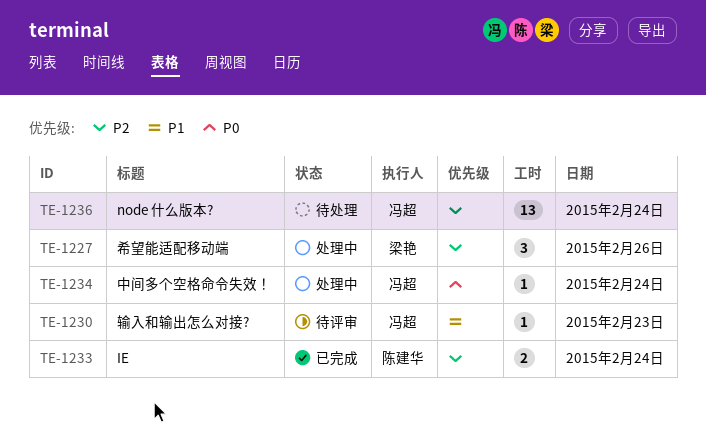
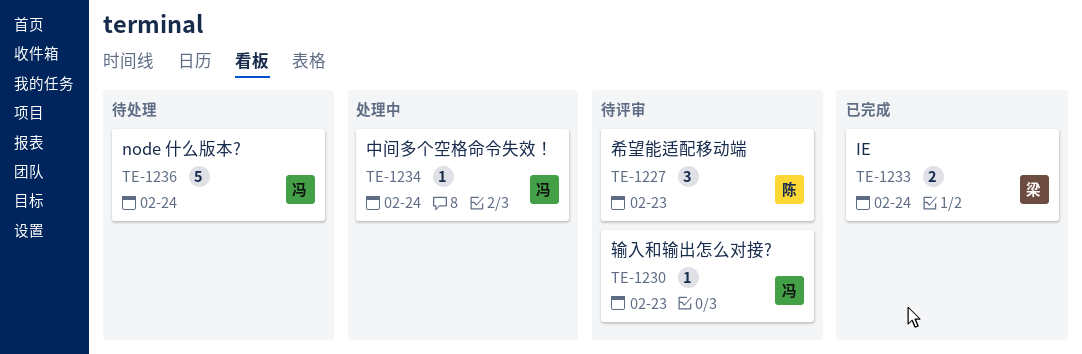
TE-1227, status: 处理中 -> 待评审
TE-1227, owner: 梁艳 -> 陈建华
TE-1227, day: Feb 26 -> Feb 23
TE-1233, owner: 陈建华 -> 梁艳
TE-1236, estimate: 13 -> 5

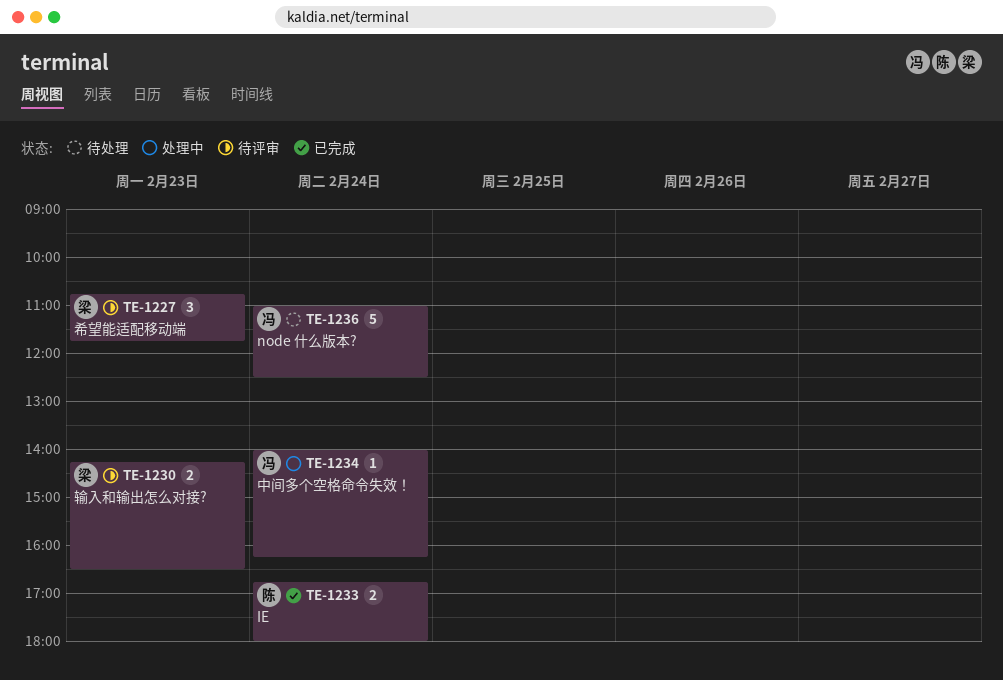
TE-1227, owner: 陈 -> 梁
TE-1230, owner: 冯 -> 梁
TE-1230, estimate: 1 -> 2
TE-1233, owner: 梁 -> 陈

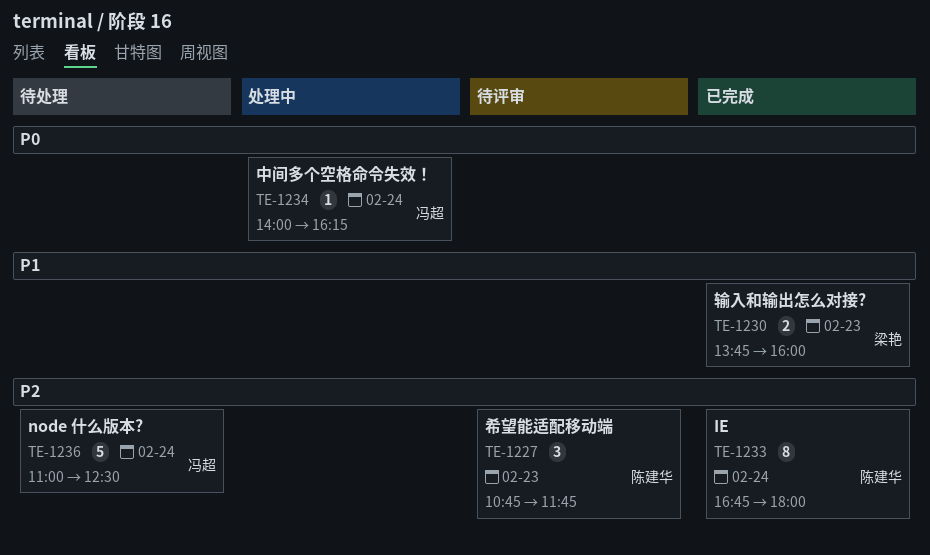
TE-1227, owner: 梁艳 -> 陈建华
TE-1230, status: 待评审 -> 已完成
TE-1230, begins: 14:15 -> 13:45
TE-1230, ends: 16:30 -> 16:00
TE-1233, estimate: 2 -> 8

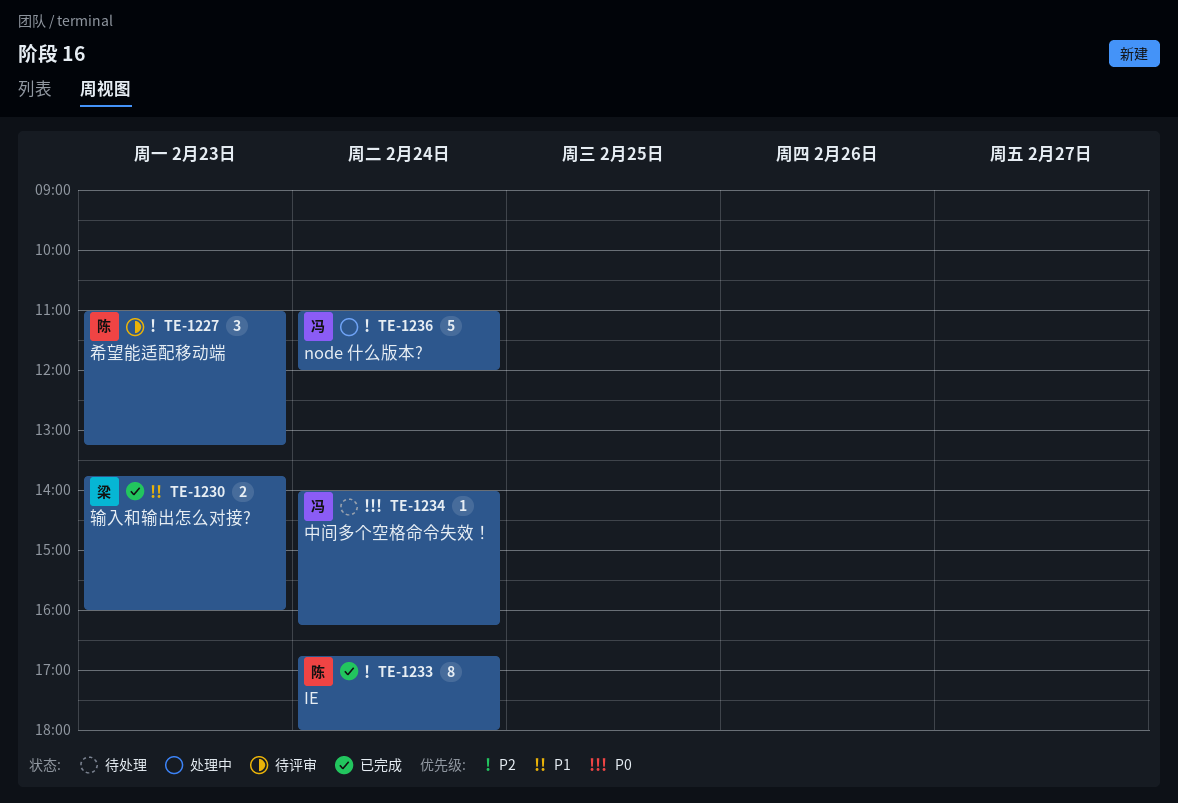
TE-1227, begins: 10:45 -> 11:00
TE-1227, ends: 11:45 -> 13:15
TE-1234, status: 处理中 -> 待处理
TE-1236, status: 待处理 -> 处理中
TE-1236, ends: 12:30 -> 12:00

